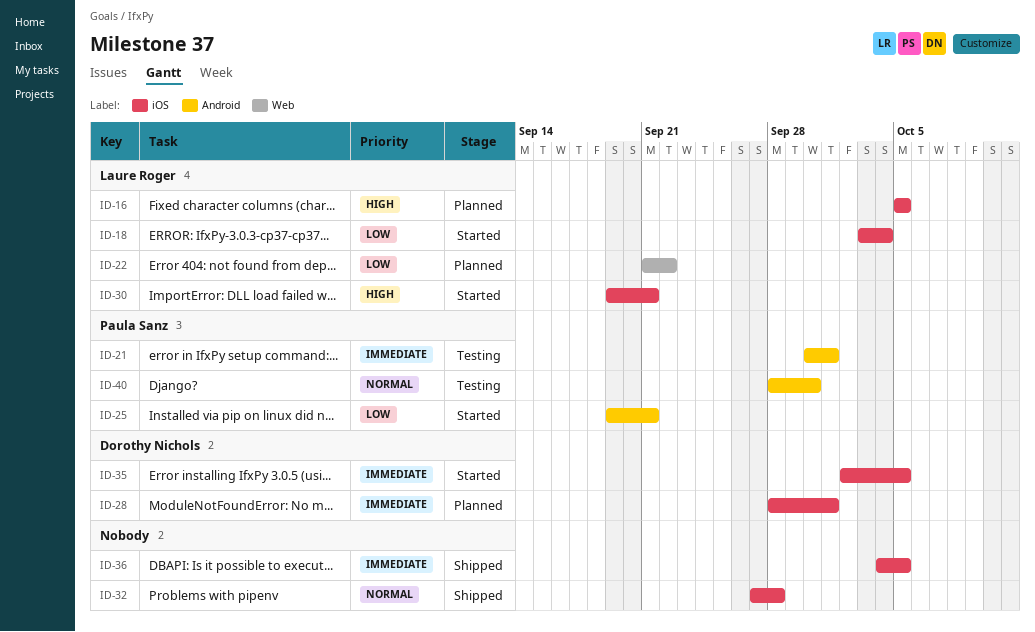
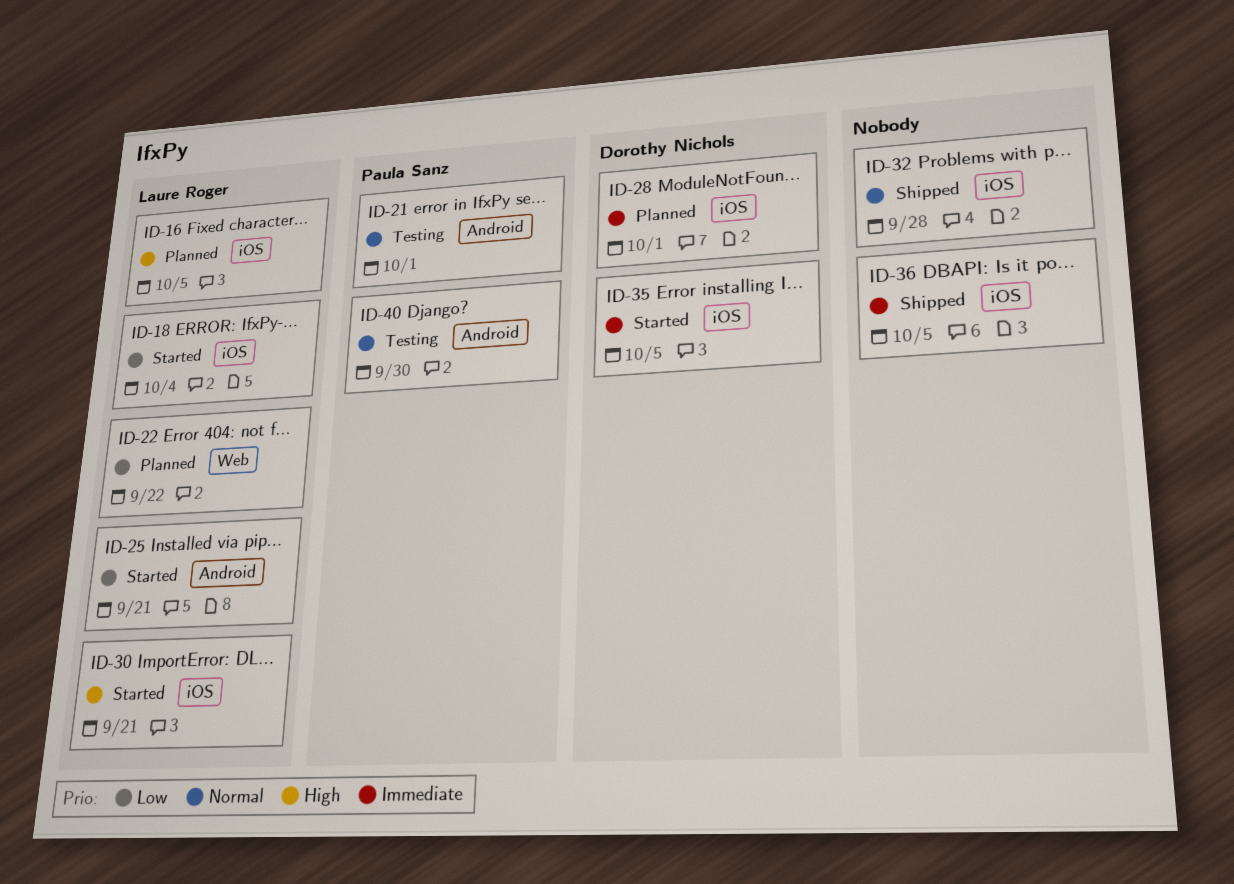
ID-21, priority: Immediate -> Normal
ID-25, owner: Paula Sanz -> Laure Roger

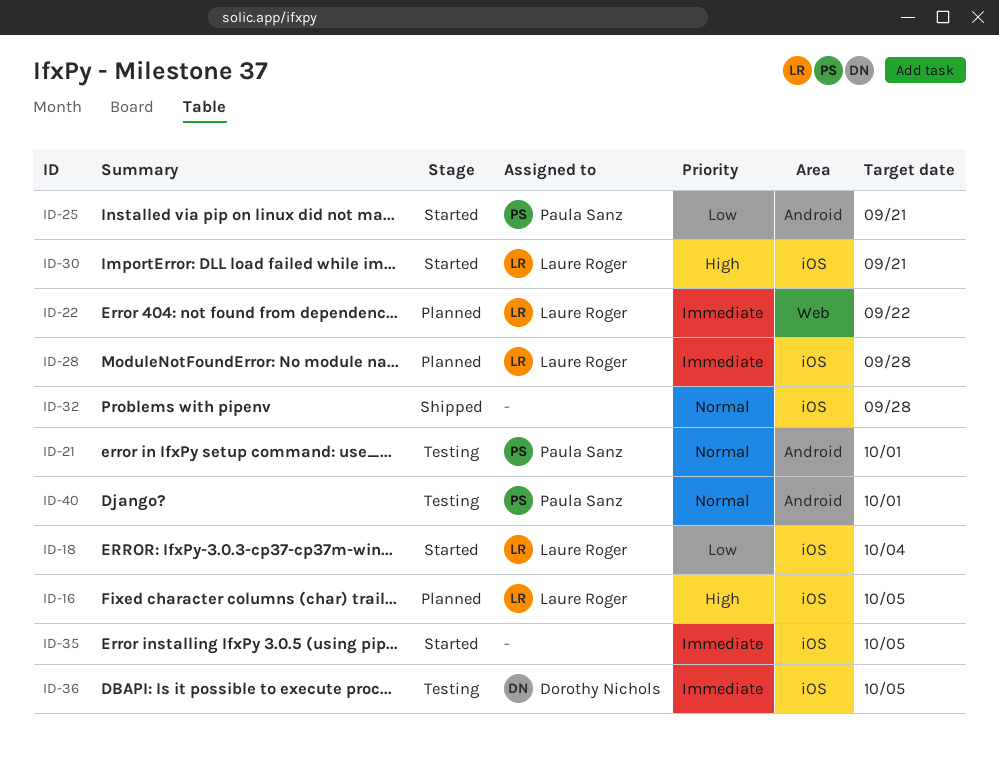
ID-22, priority: Low -> Immediate
ID-25, owner: Laure Roger -> Paula Sanz
ID-28, owner: Dorothy Nichols -> Laure Roger
ID-28, due: Oct 1 -> Sep 28
ID-35, owner: Dorothy Nichols -> none
ID-36, status: Shipped -> Testing
ID-36, owner: none -> Dorothy Nichols
ID-40, due: Sep 30 -> Oct 1

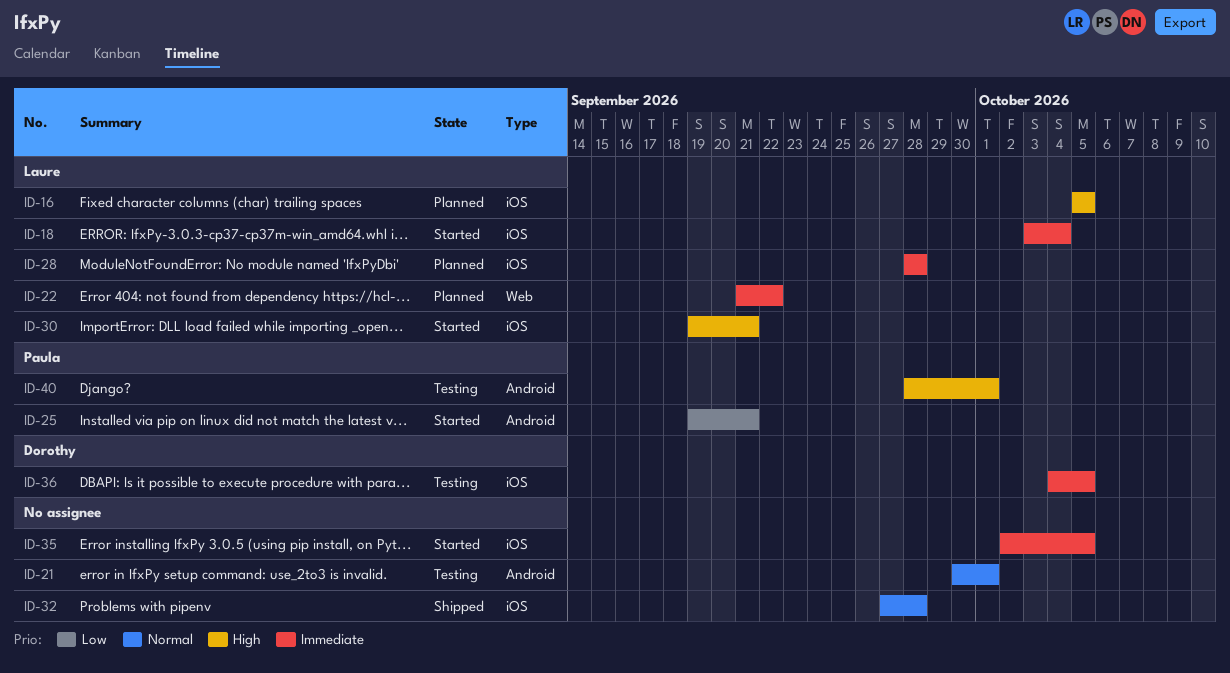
ID-18, priority: Low -> Immediate
ID-21, owner: Paula Sanz -> none
ID-40, priority: Normal -> High

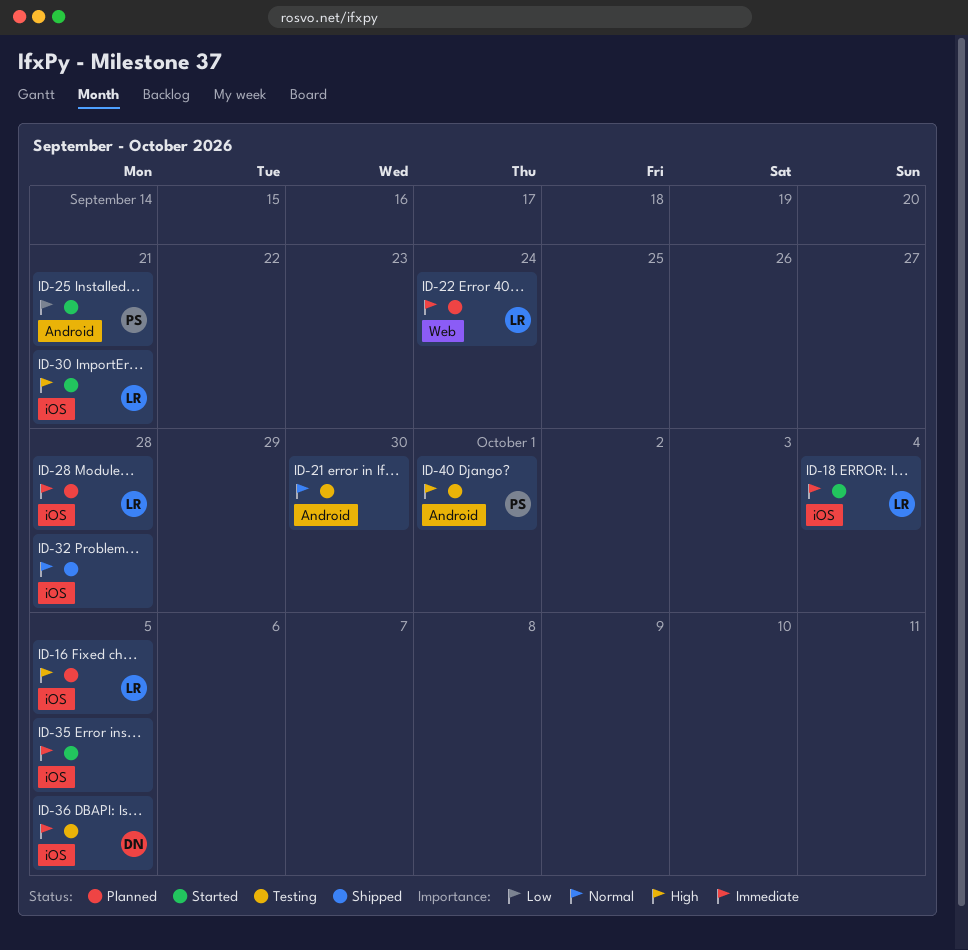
ID-21, due: Oct 1 -> Sep 30
ID-22, due: Sep 22 -> Sep 24

